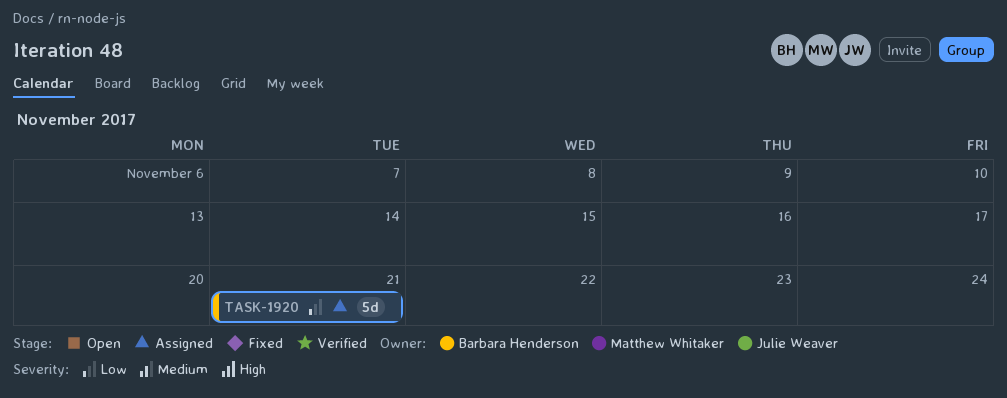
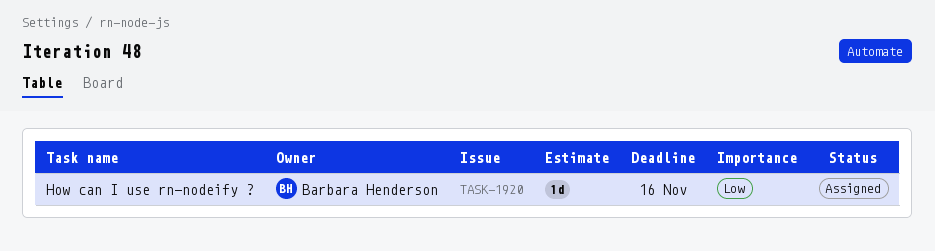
TASK-1920, estimate: 5d -> 1d
TASK-1920, due: Nov 21 -> Nov 16

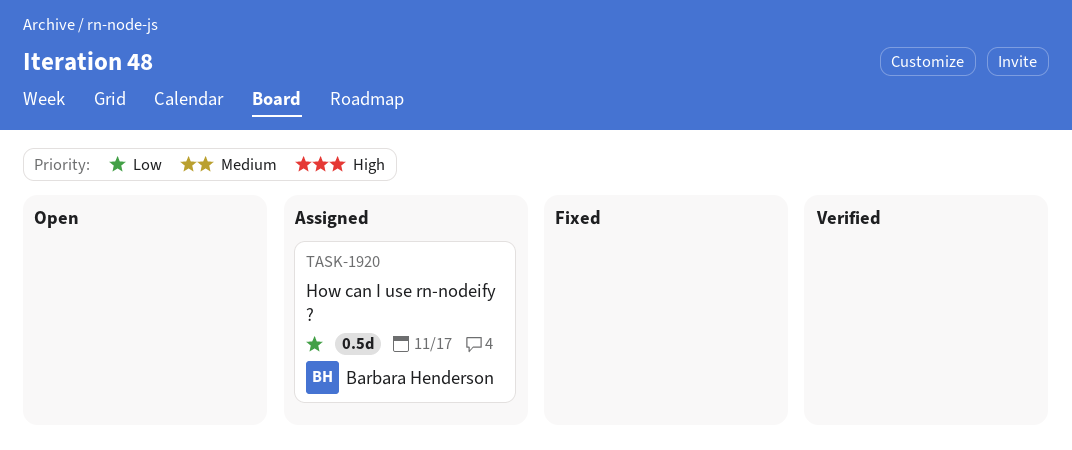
TASK-1920, estimate: 1d -> 0.5d
TASK-1920, due: Nov 16 -> Nov 17

